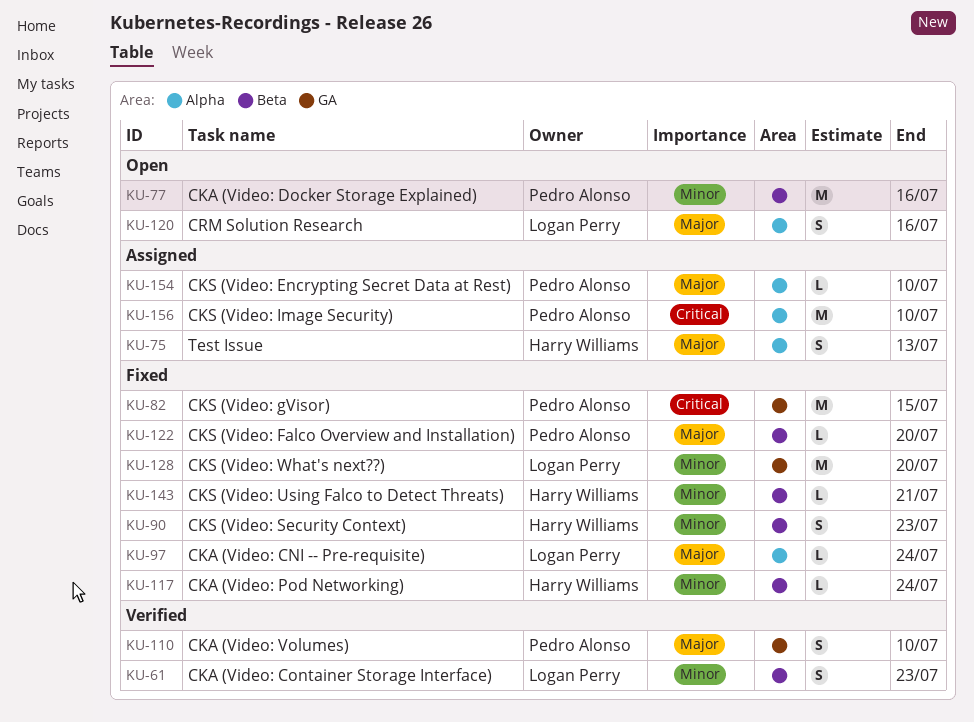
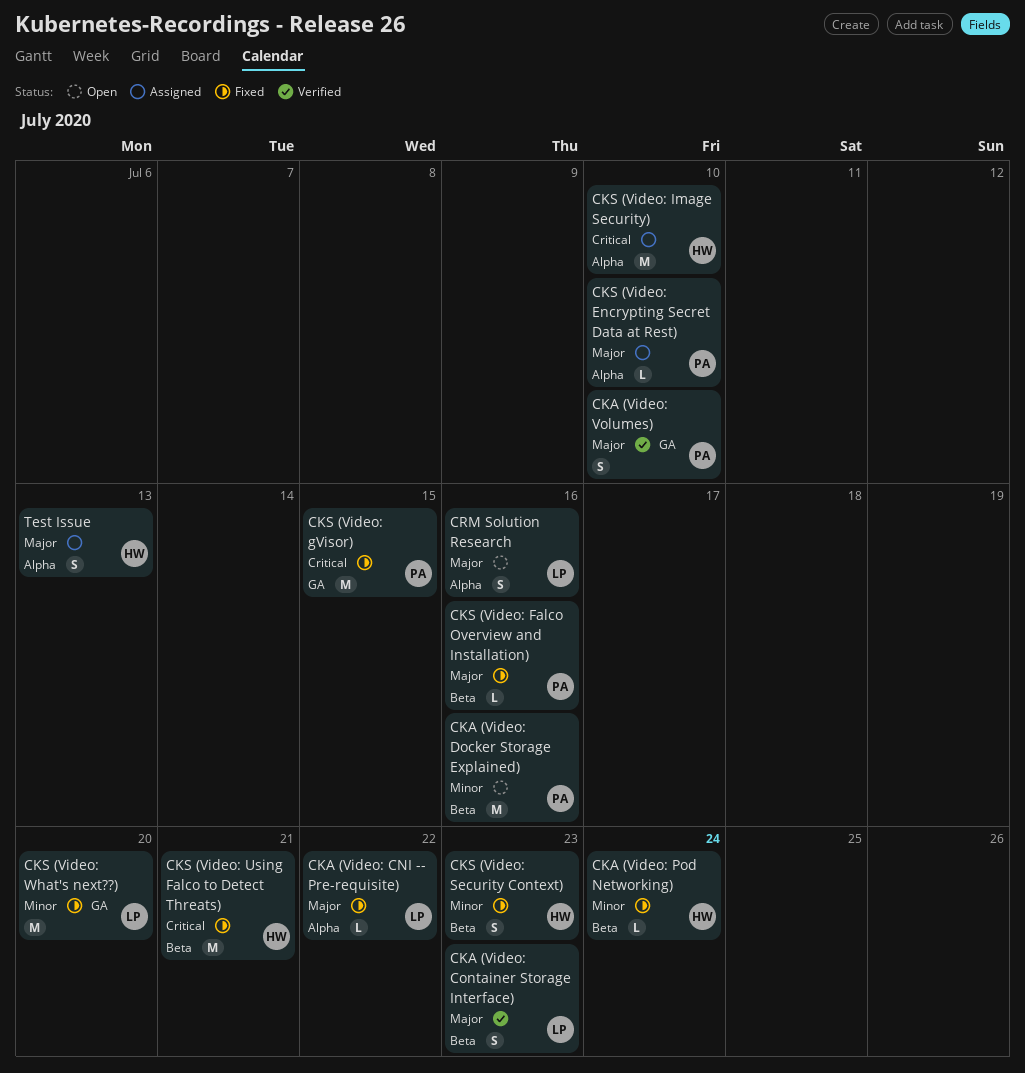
CKA (Video: CNI -- Pre-requisite), due: Jul 24 -> Jul 22
CKA (Video: Container Storage Interface), priority: Minor -> Major
CKS (Video: Falco Overview and Installation), due: Jul 20 -> Jul 16
CKS (Video: Image Security), owner: Pedro Alonso -> Harry Williams
CKS (Video: Using Falco to Detect Threats), priority: Minor -> Critical
CKS (Video: Using Falco to Detect Threats), estimate: L -> M

